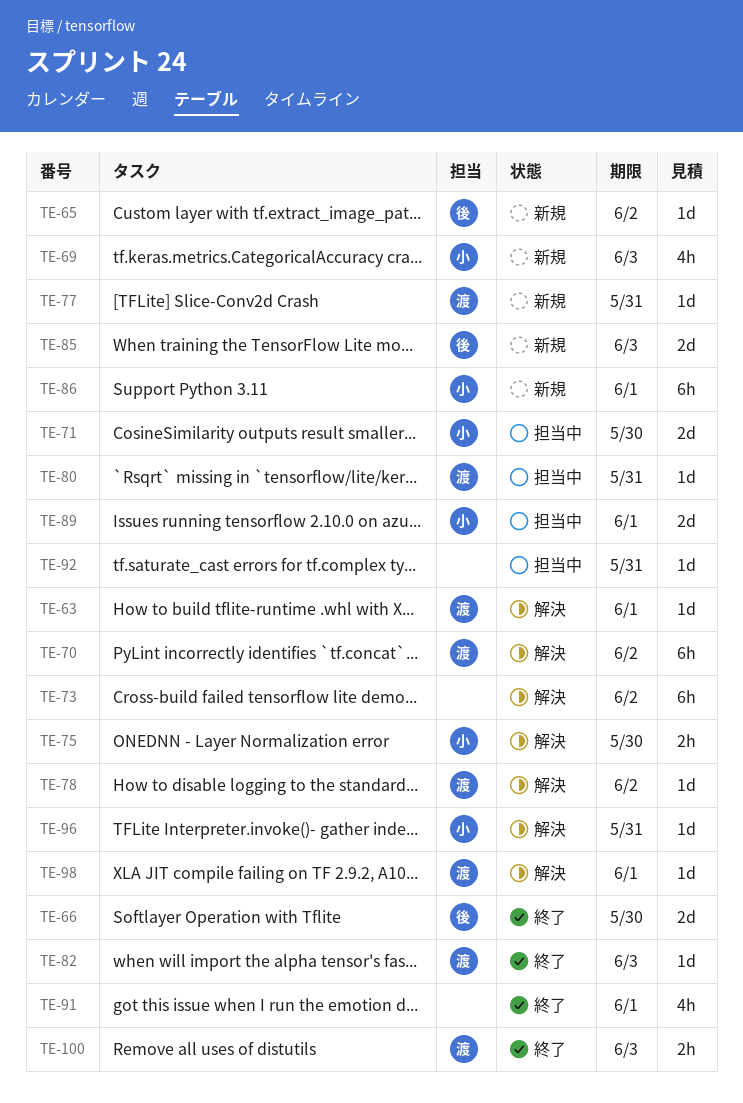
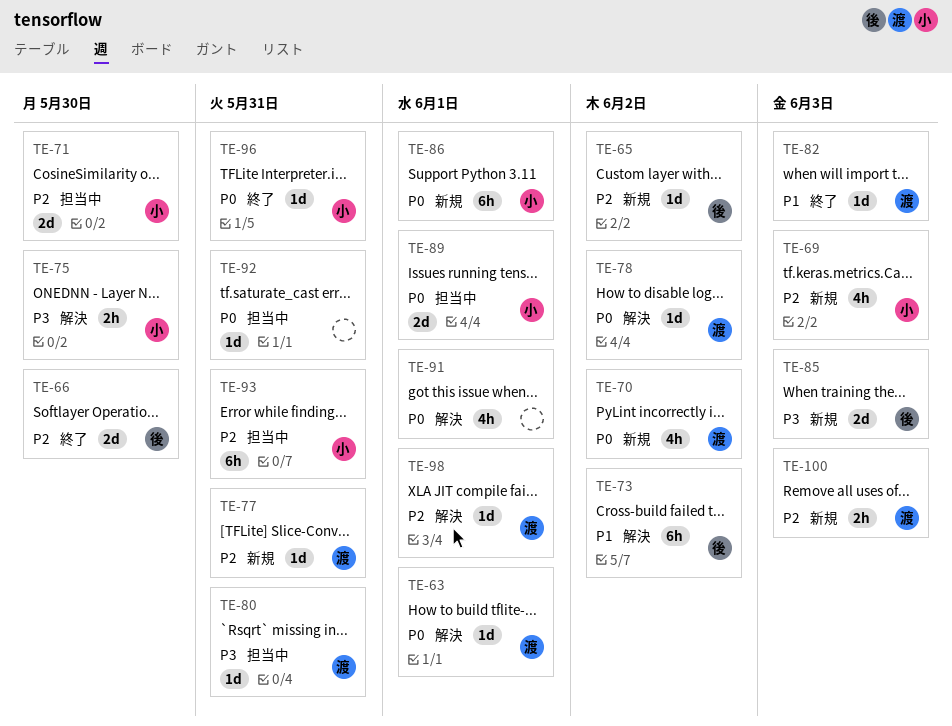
TE-70, status: 解決 -> 新規
TE-70, estimate: 6h -> 4h
TE-73, owner: none -> 後
TE-91, status: 終了 -> 解決
TE-93: none -> present
TE-96, status: 解決 -> 終了
TE-100, status: 終了 -> 新規

